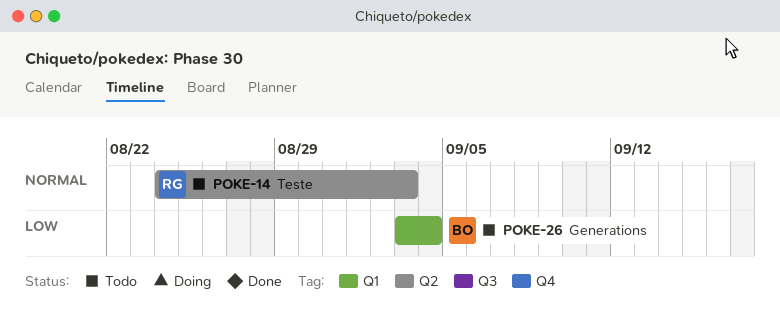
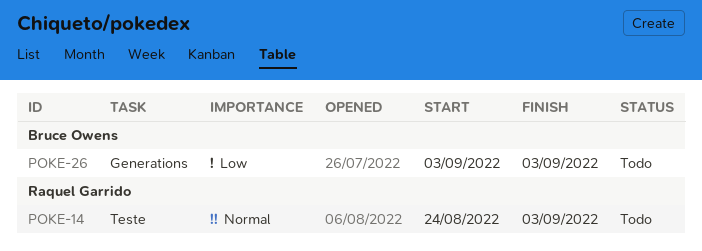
POKE-26, due: Sep 4 -> Sep 3

